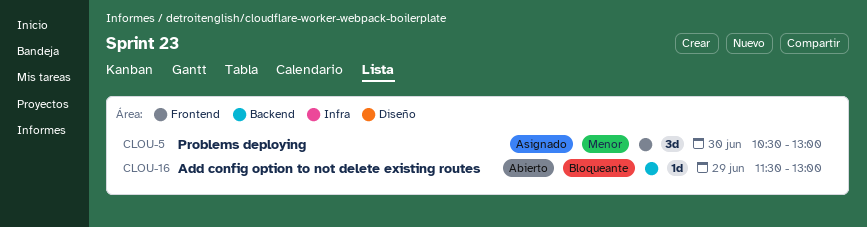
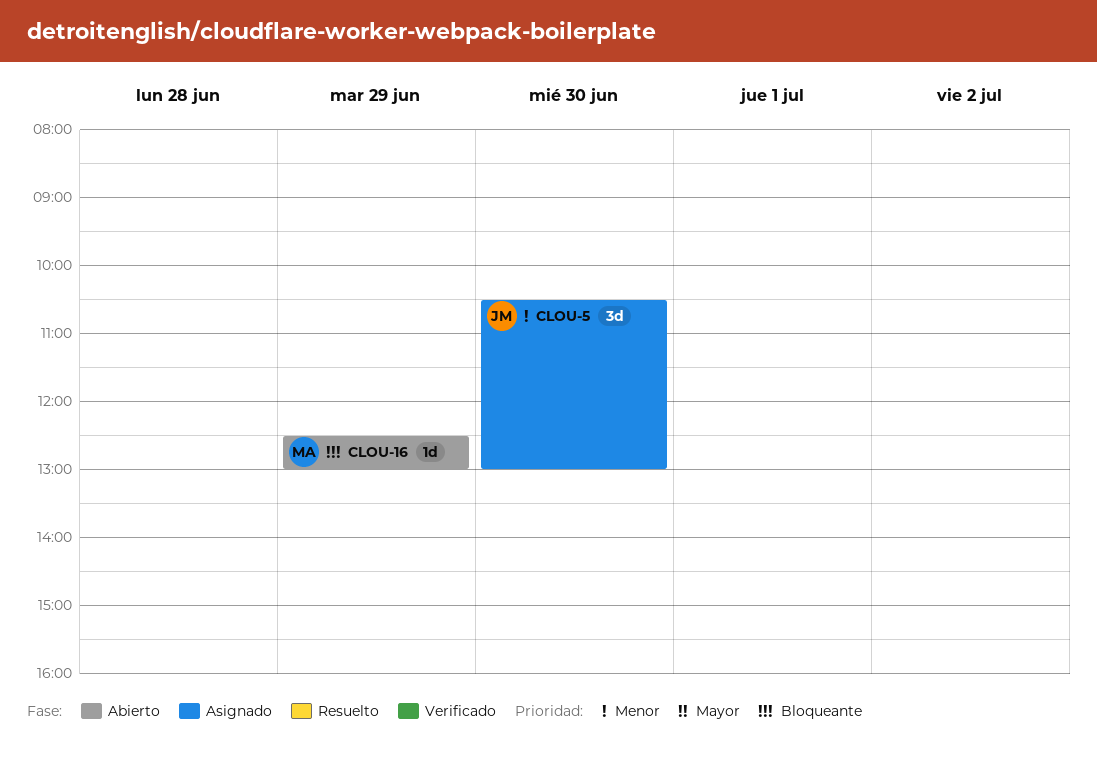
CLOU-16, begins: 11:30 -> 12:30

